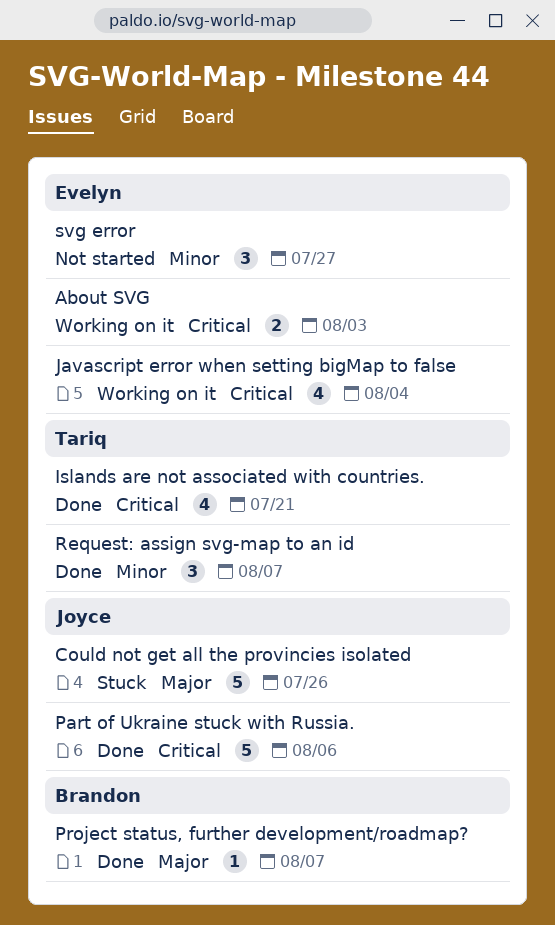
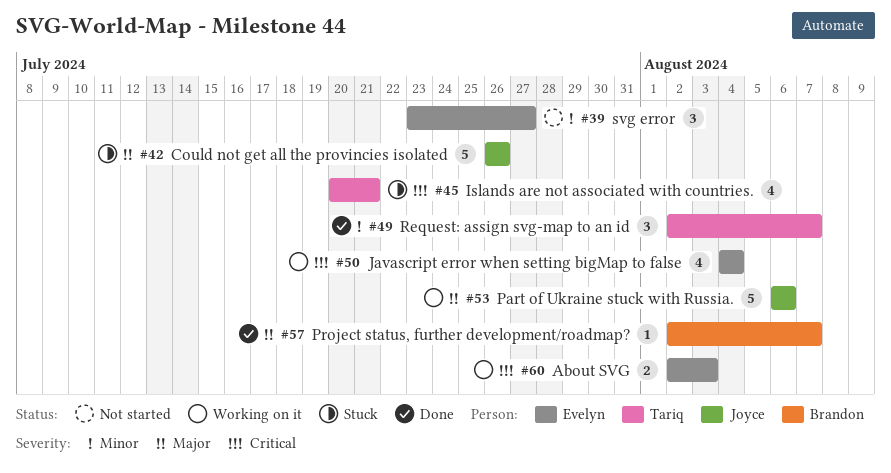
Islands are not associated with countries., status: Done -> Stuck
Part of Ukraine stuck with Russia., status: Done -> Working on it
Part of Ukraine stuck with Russia., priority: Critical -> Major

